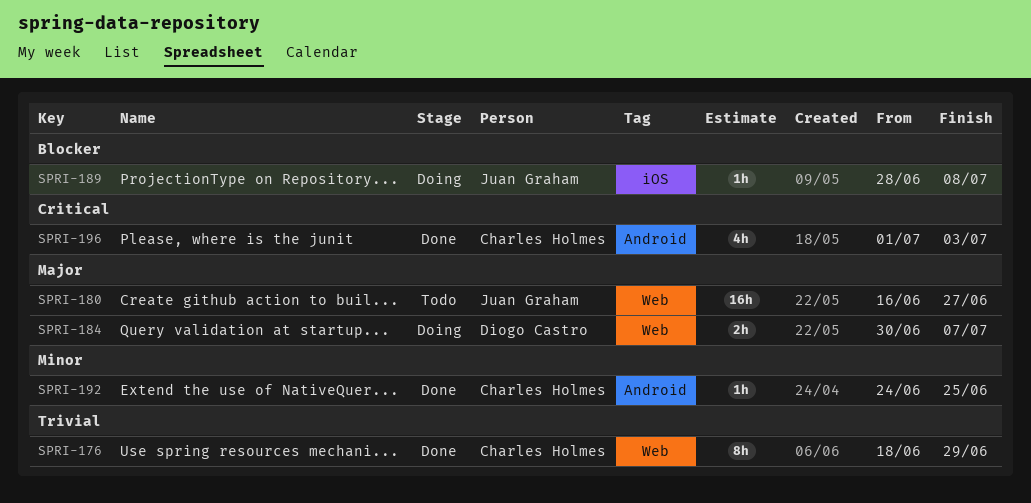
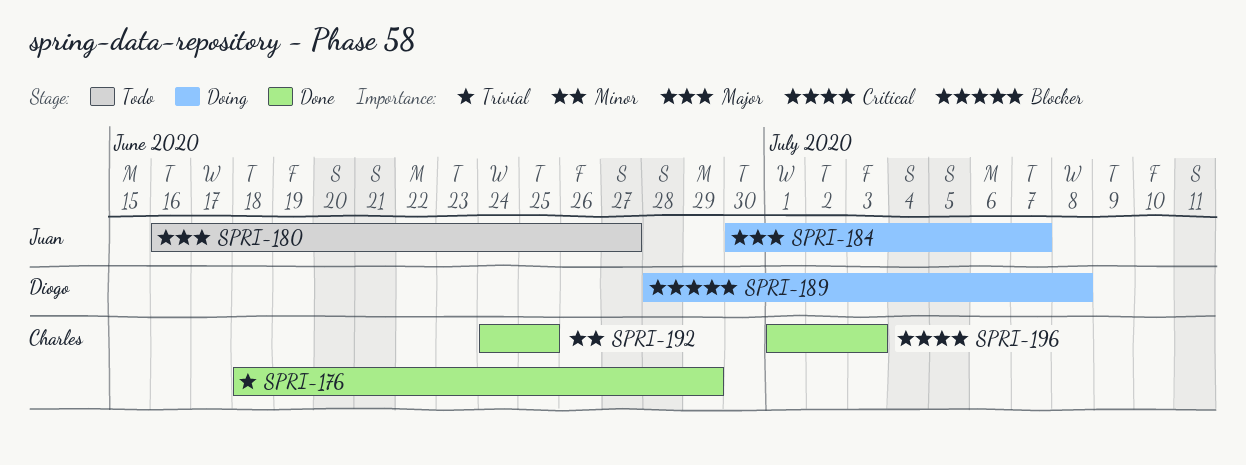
SPRI-184, owner: Diogo Castro -> Juan Graham
SPRI-189, owner: Juan Graham -> Diogo Castro

